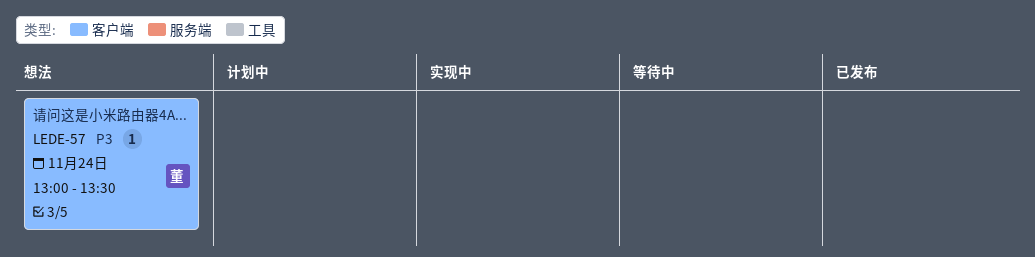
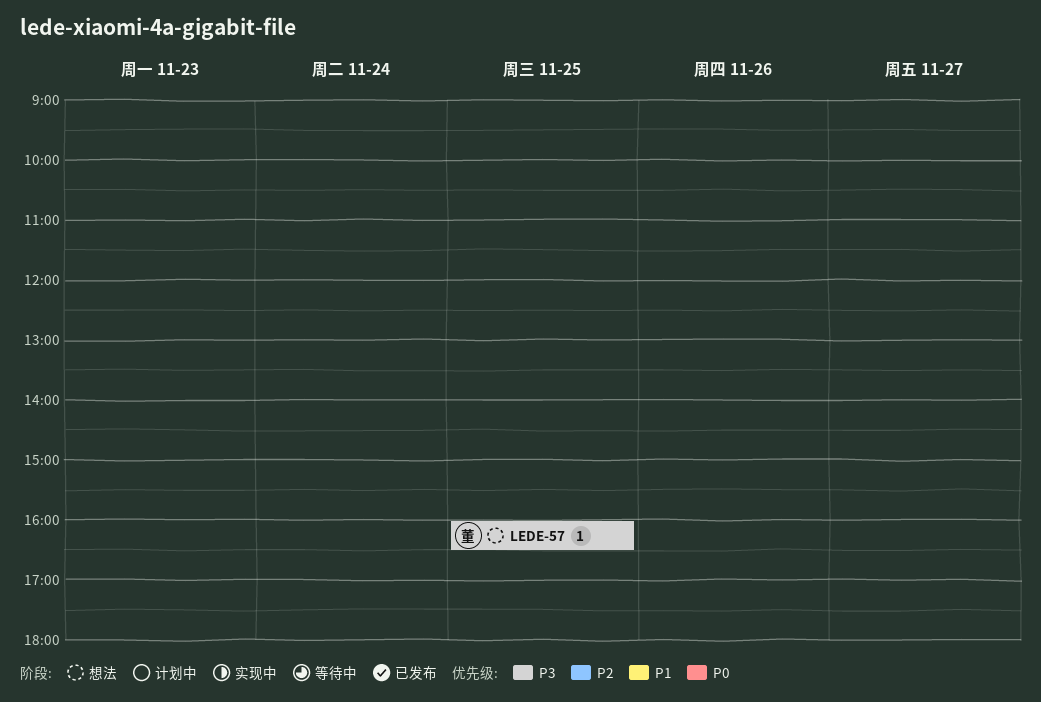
LEDE-57, day: Nov 24 -> Nov 25
LEDE-57, begins: 13:00 -> 16:00
LEDE-57, ends: 13:30 -> 16:30

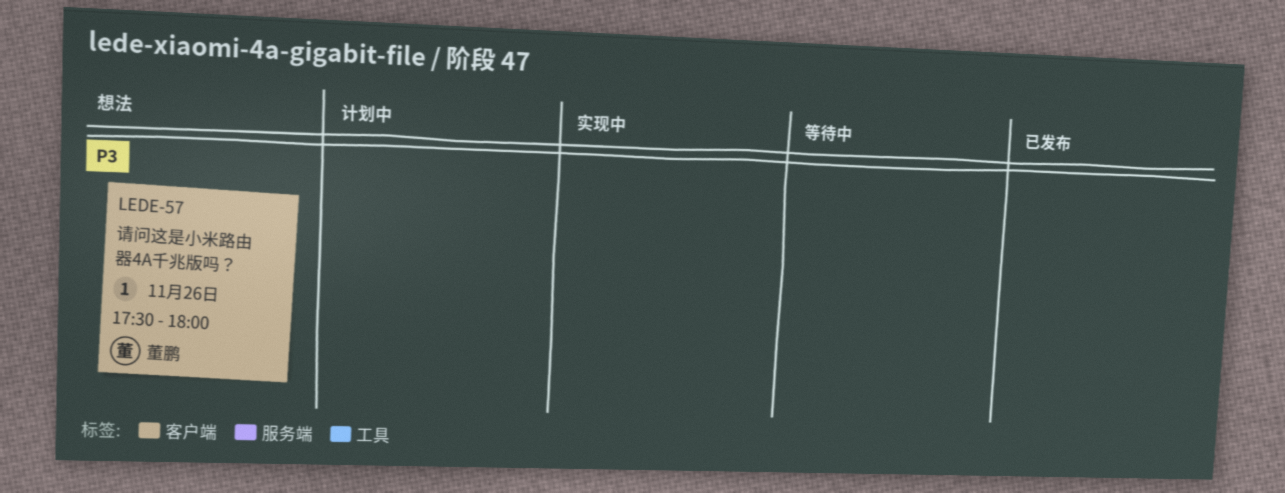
LEDE-57, day: Nov 25 -> Nov 26
LEDE-57, begins: 16:00 -> 17:30
LEDE-57, ends: 16:30 -> 18:00

